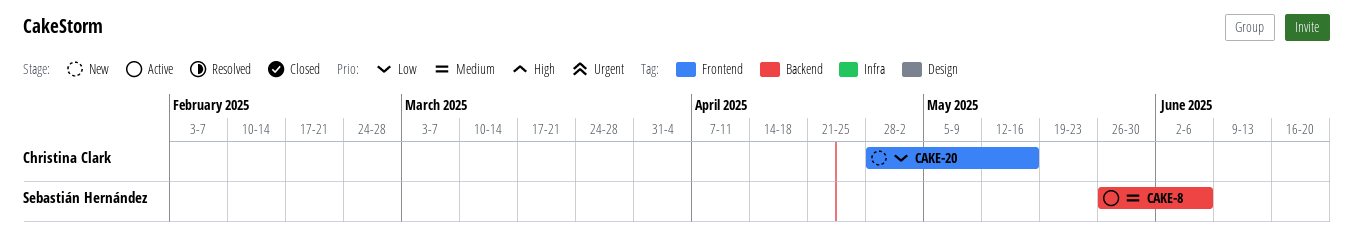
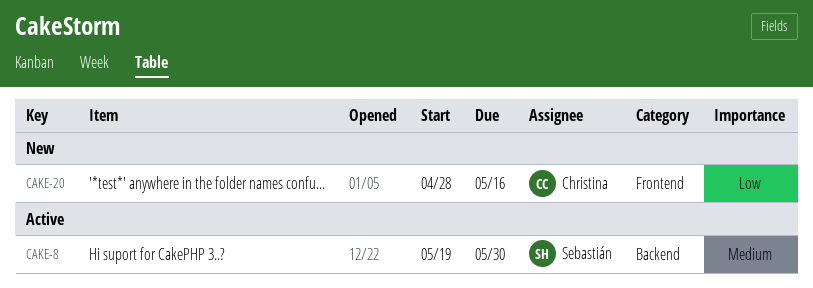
CAKE-8, start: May 26 -> May 19
CAKE-8, due: Jun 6 -> May 30

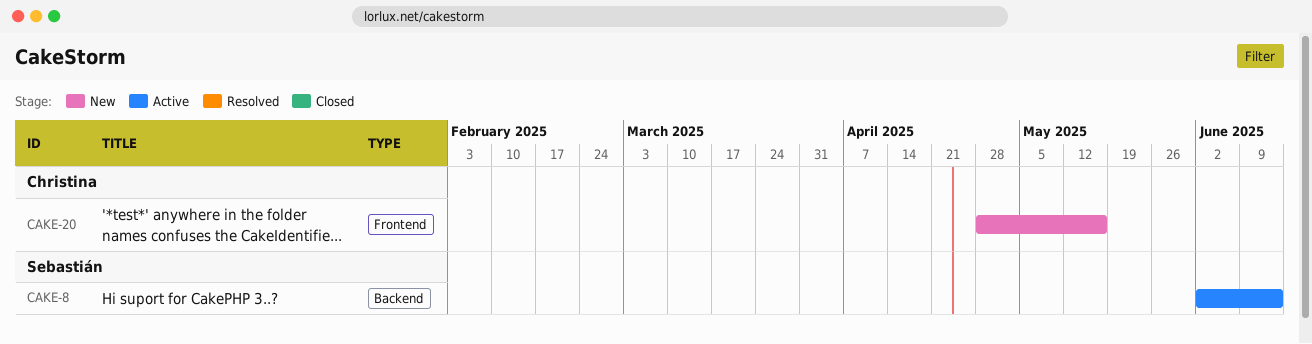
CAKE-8, start: May 19 -> Jun 2
CAKE-8, due: May 30 -> Jun 13

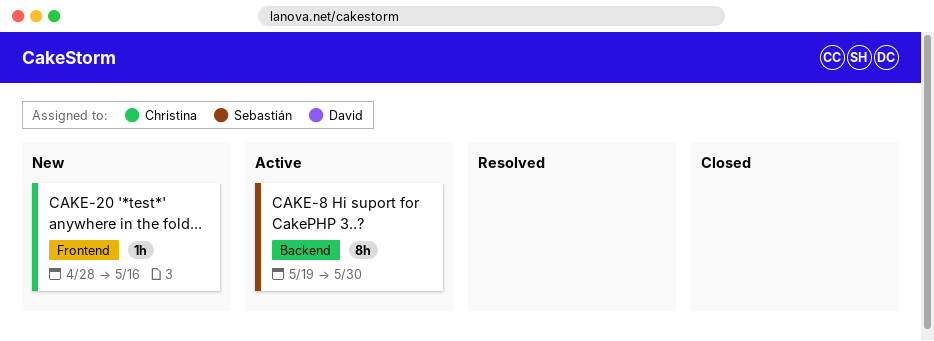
CAKE-8, start: Jun 2 -> May 19
CAKE-8, due: Jun 13 -> May 30

